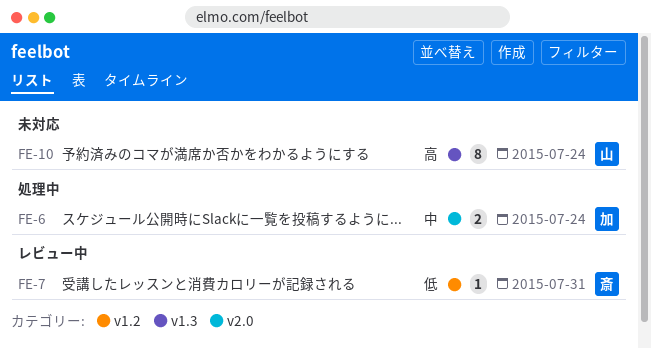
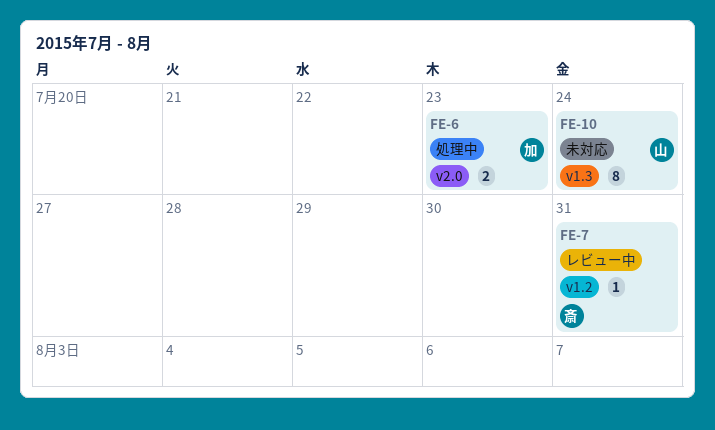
FE-6, due: Jul 24 -> Jul 23

